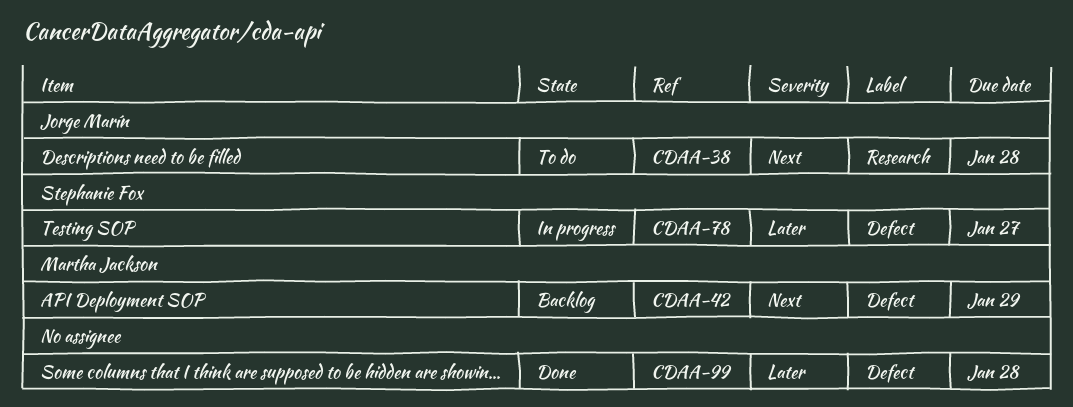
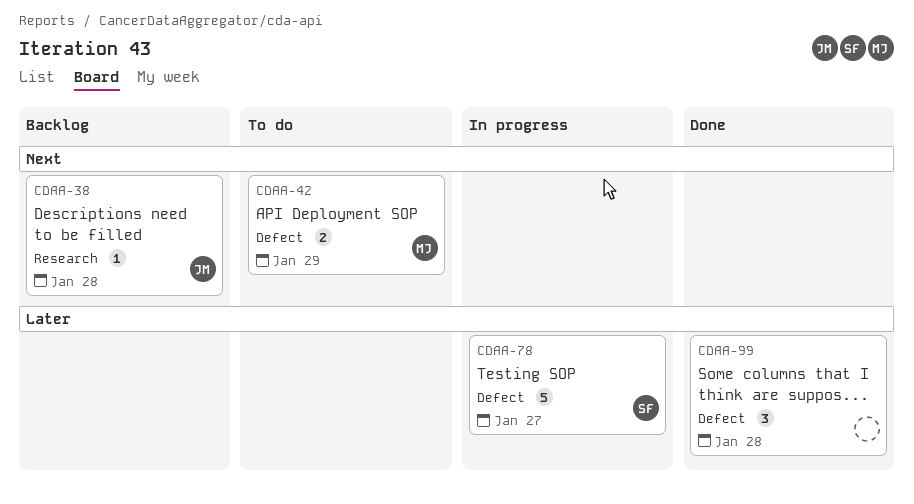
CDAA-38, status: To do -> Backlog
CDAA-42, status: Backlog -> To do

